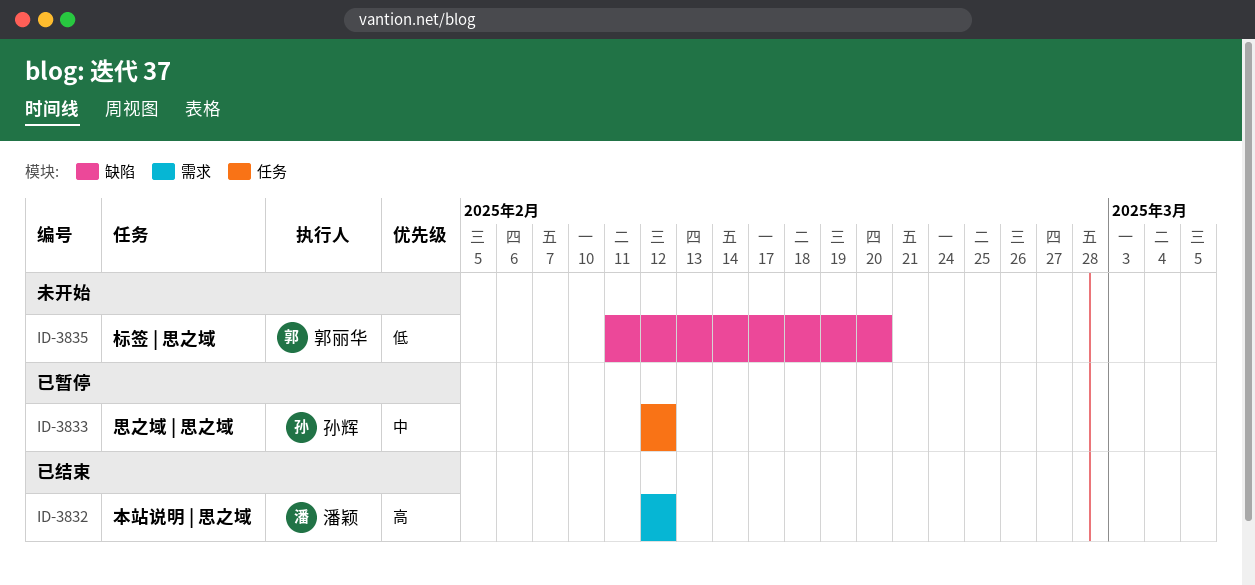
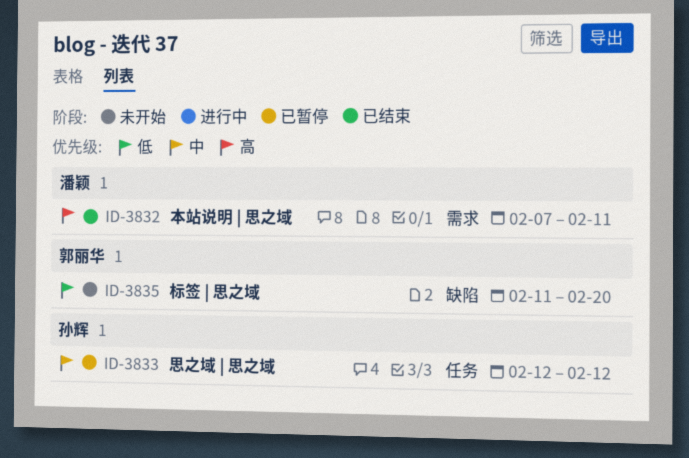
ID-3832, start: Feb 12 -> Feb 7
ID-3832, due: Feb 12 -> Feb 11

